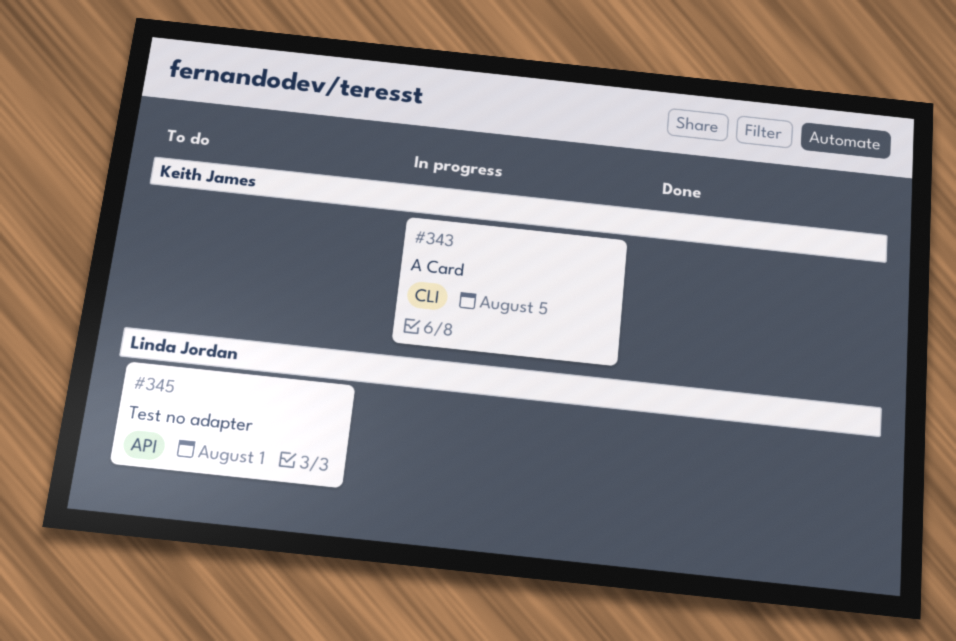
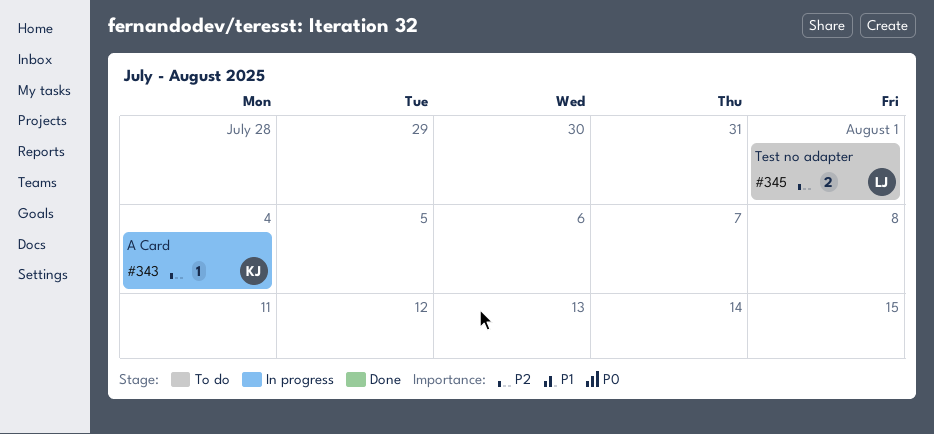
#343, due: Aug 5 -> Aug 4

